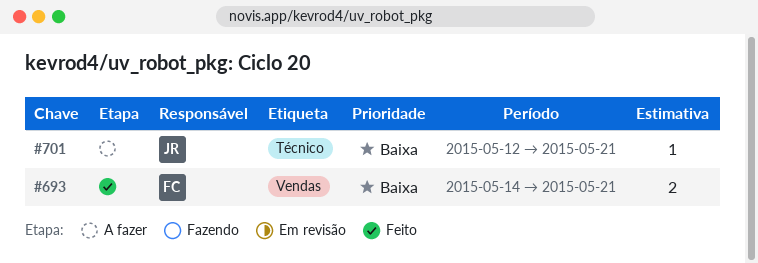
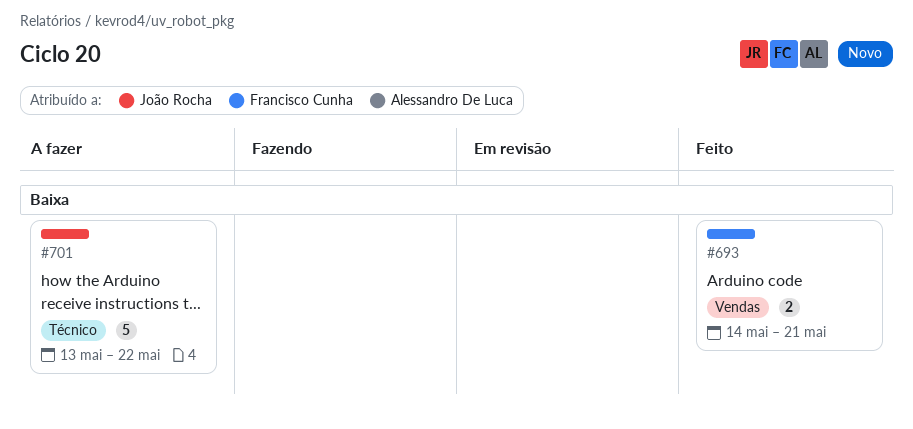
#701, estimate: 1 -> 5
#701, start: May 12 -> May 13
#701, due: May 21 -> May 22

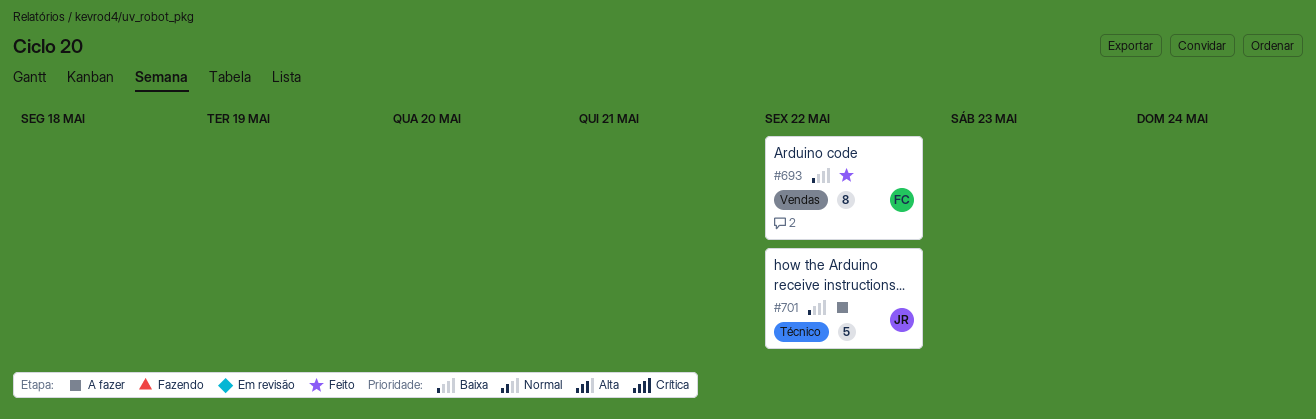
#693, estimate: 2 -> 8
#693, due: May 21 -> May 22

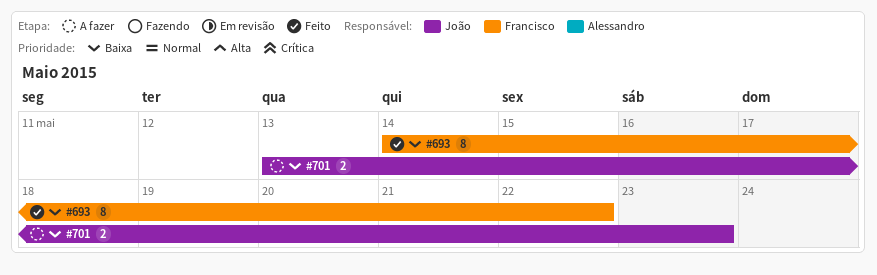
#701, estimate: 5 -> 2
#701, due: May 22 -> May 23

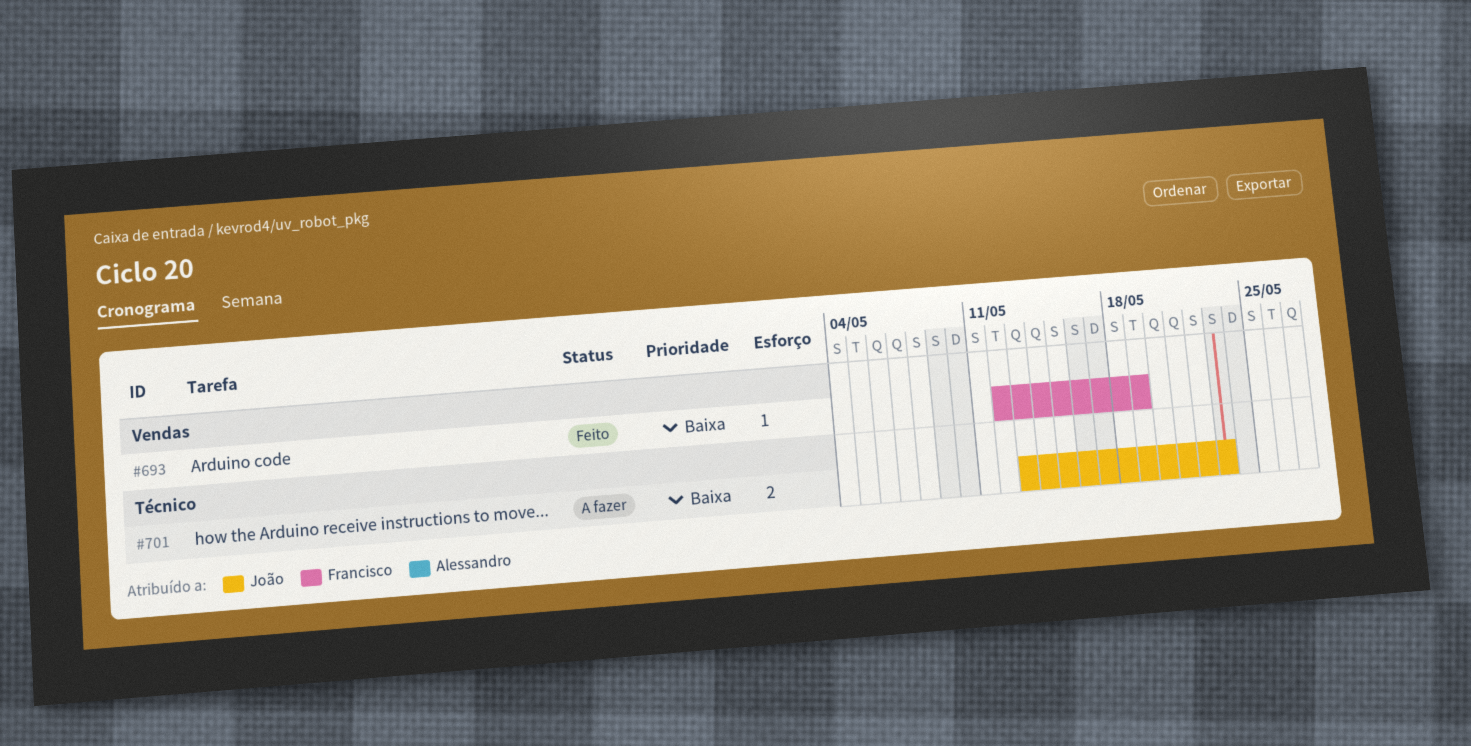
#693, estimate: 8 -> 1
#693, start: May 14 -> May 12
#693, due: May 22 -> May 19

